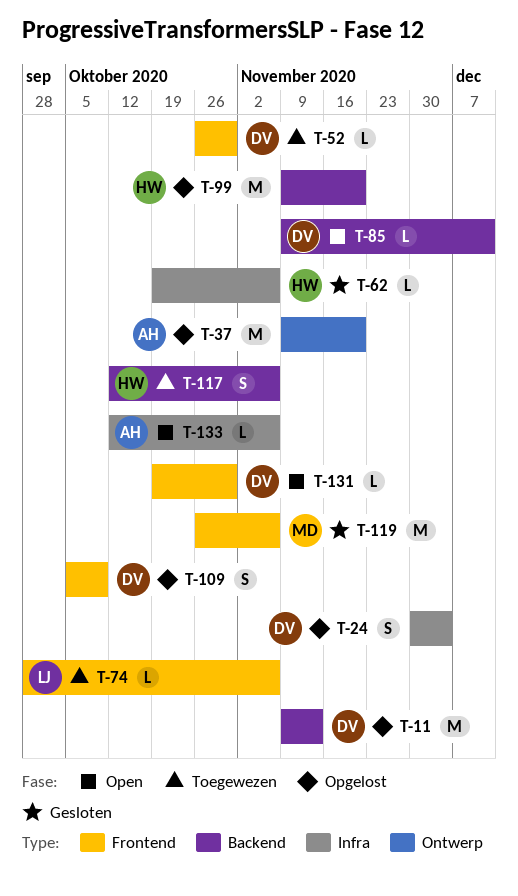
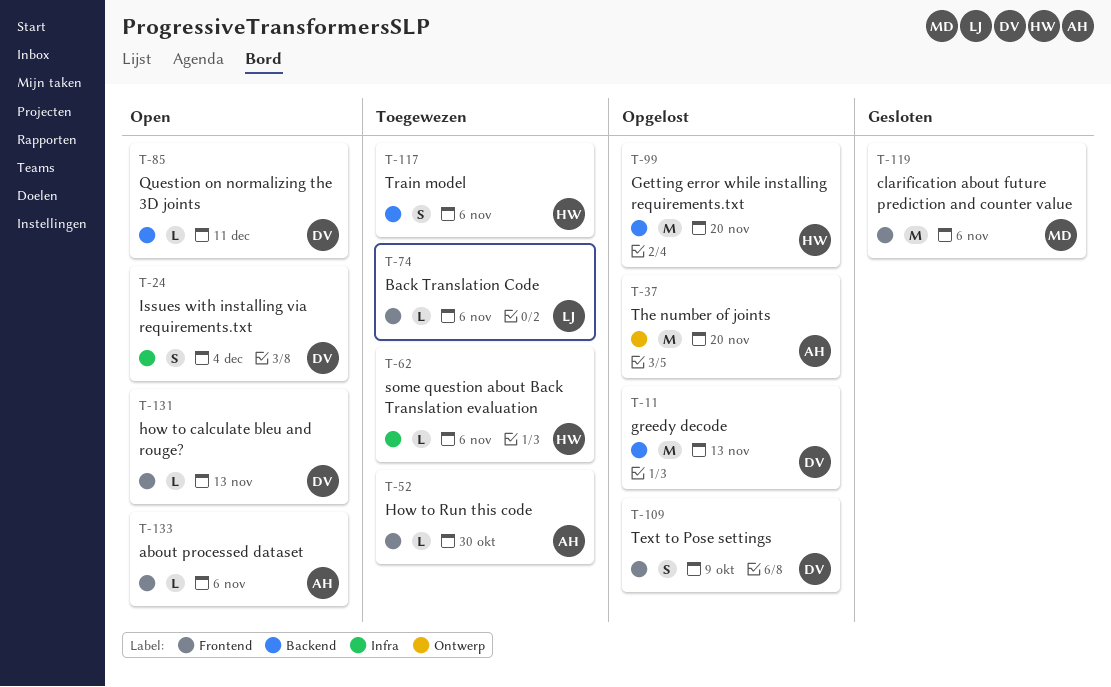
T-24, status: Opgelost -> Open
T-52, owner: DV -> AH
T-62, status: Gesloten -> Toegewezen
T-131, due: Oct 30 -> Nov 13
T-133, label: Infra -> Frontend

